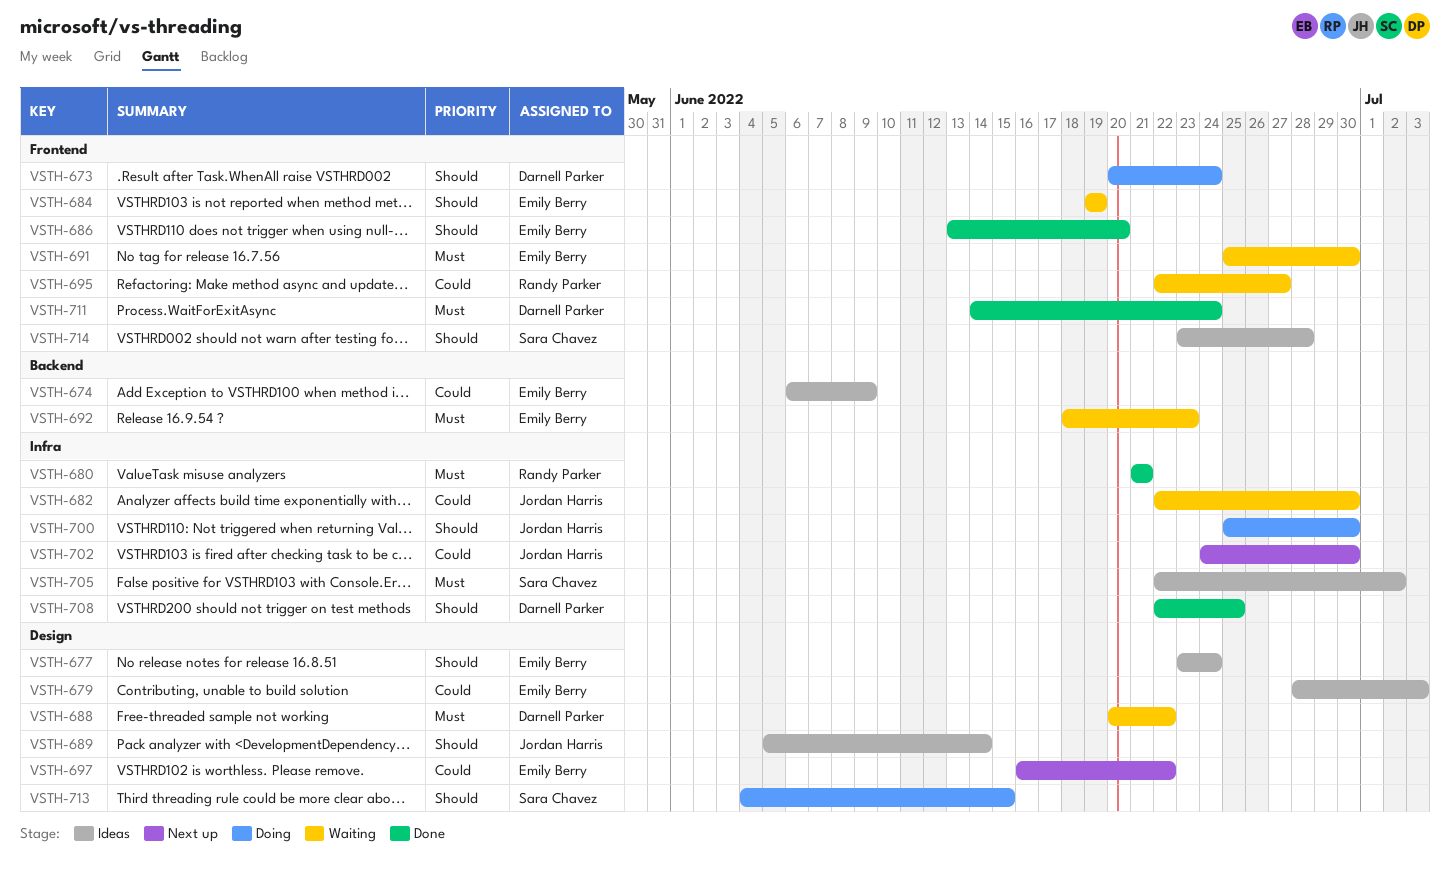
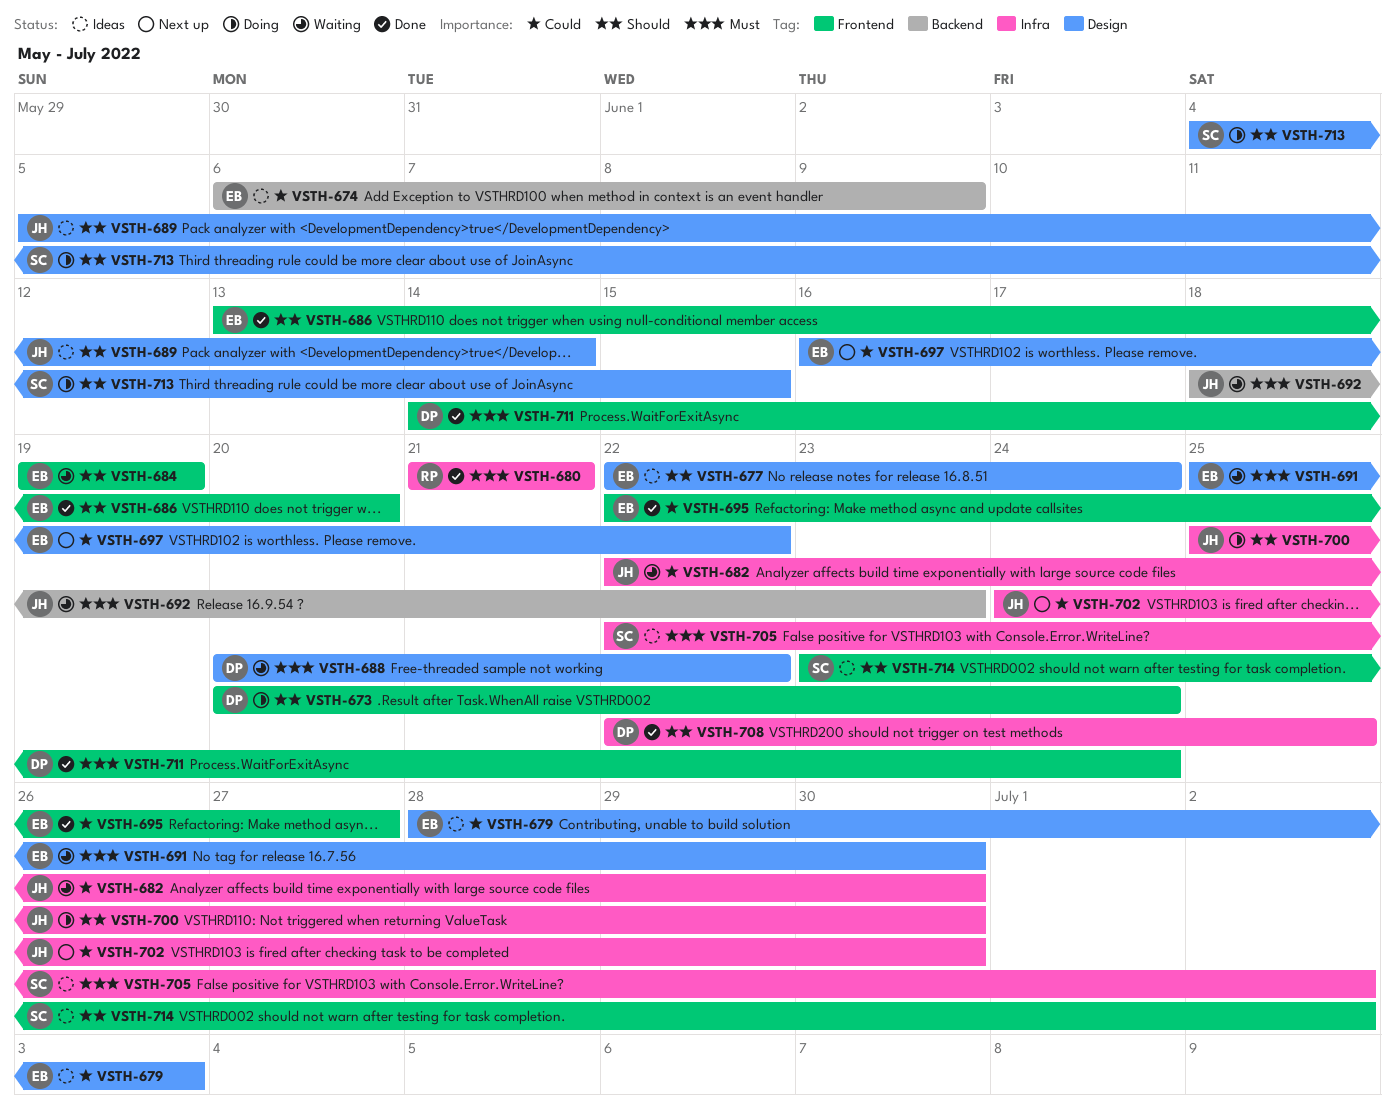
VSTH-677, start: Jun 23 -> Jun 22
VSTH-691, label: Frontend -> Design
VSTH-692, owner: Emily Berry -> Jordan Harris
VSTH-695, status: Waiting -> Done
VSTH-695, owner: Randy Parker -> Emily Berry
VSTH-714, due: Jun 28 -> Jul 2

